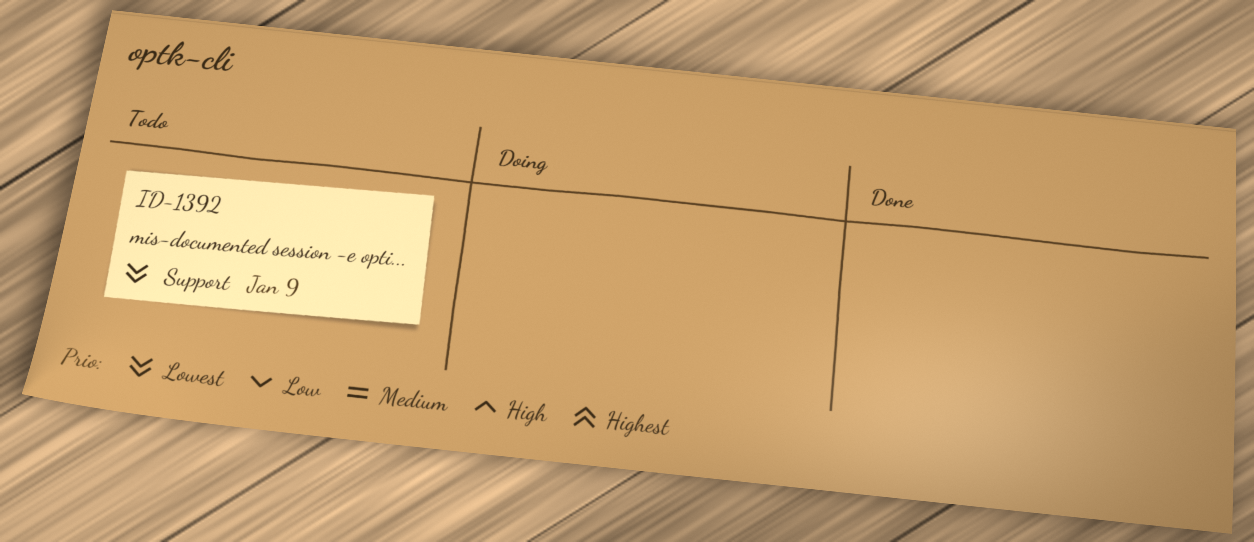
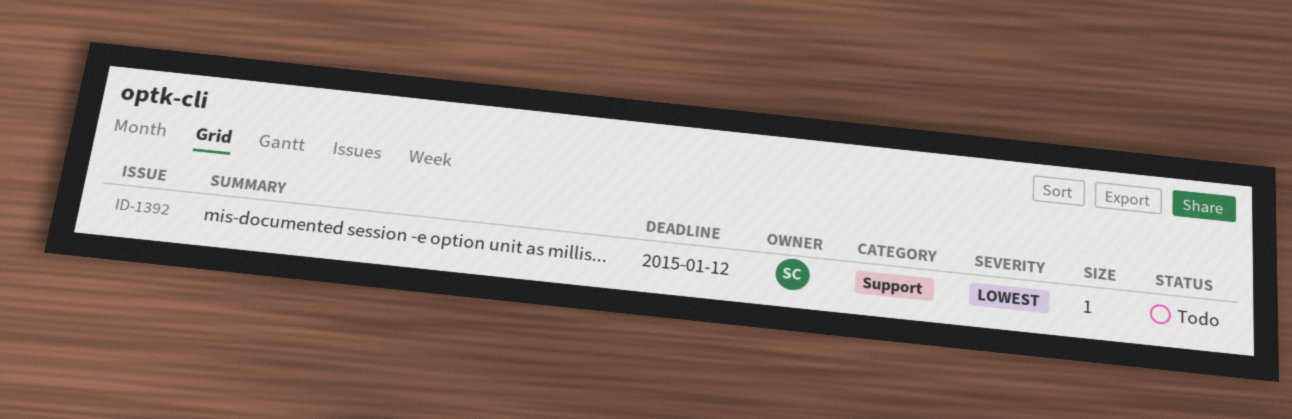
ID-1392, due: Jan 9 -> Jan 12

